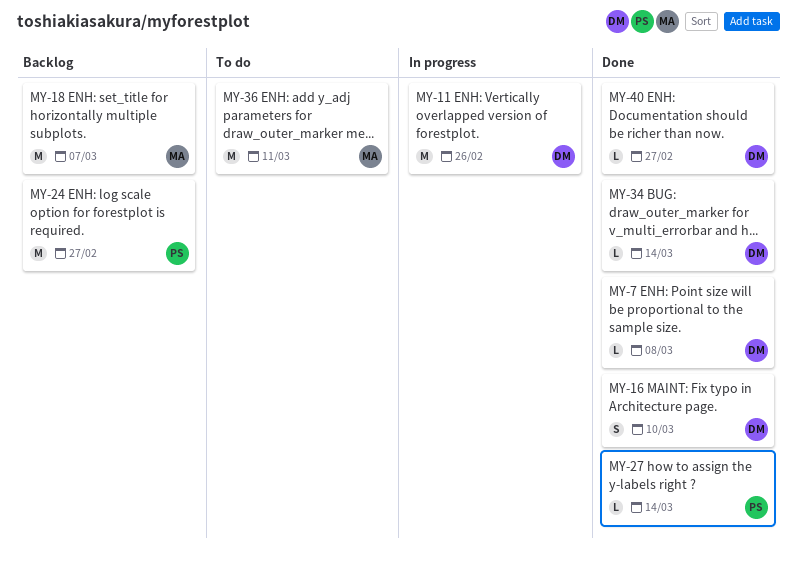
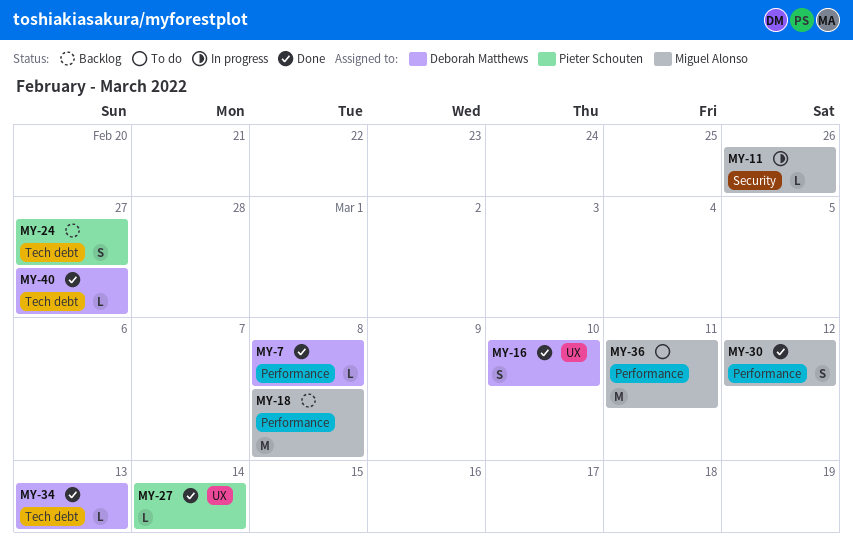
MY-11, owner: Deborah Matthews -> Miguel Alonso
MY-11, estimate: M -> L
MY-18, due: Mar 7 -> Mar 8
MY-24, estimate: M -> S
MY-30: none -> present
MY-34, due: Mar 14 -> Mar 13

